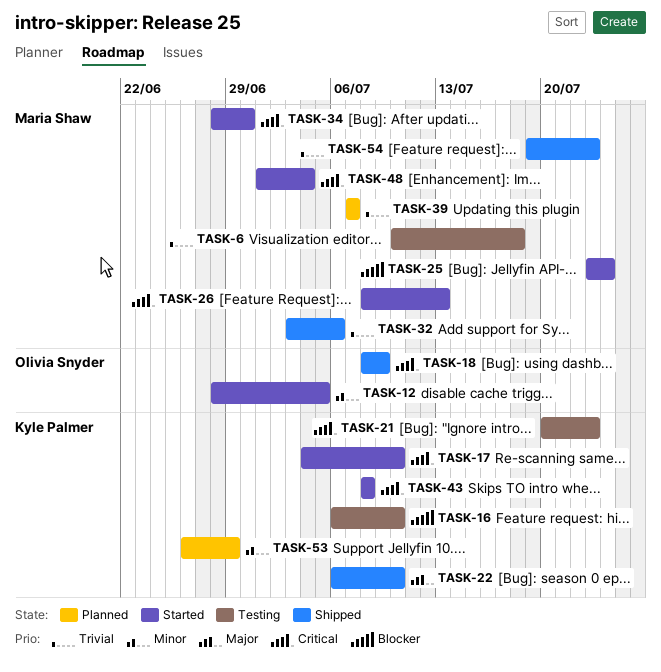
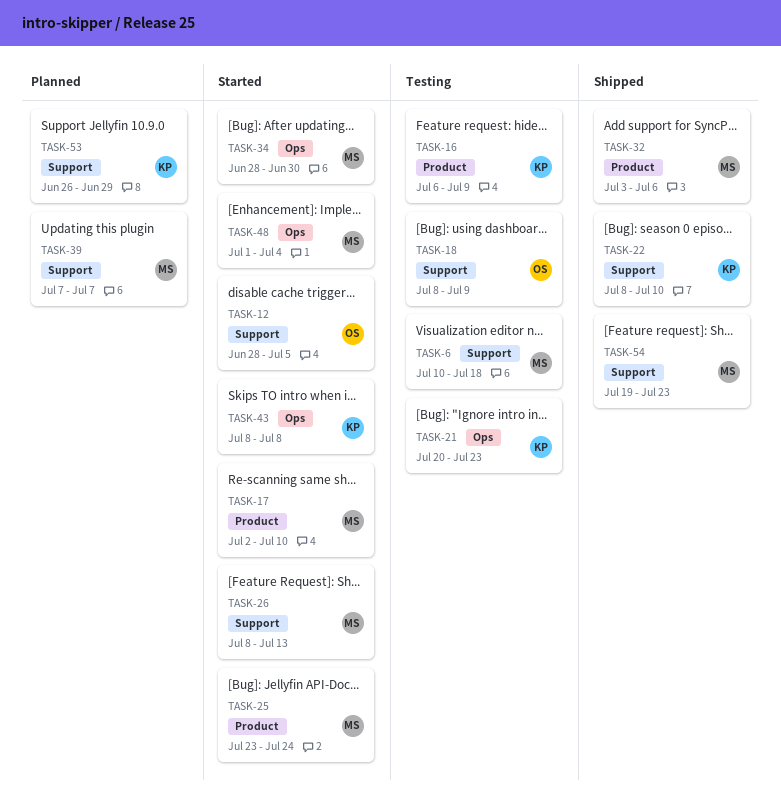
TASK-16, due: Jul 10 -> Jul 9
TASK-17, owner: Kyle Palmer -> Maria Shaw
TASK-17, start: Jul 4 -> Jul 2
TASK-18, status: Shipped -> Testing
TASK-22, start: Jul 6 -> Jul 8

